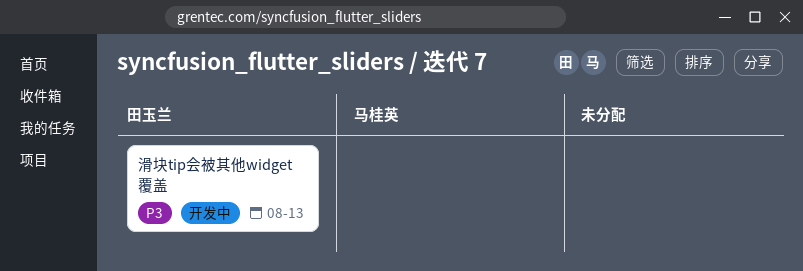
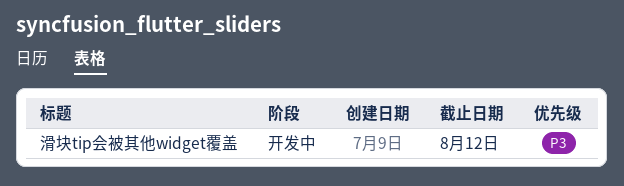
滑块tip会被其他widget覆盖, due: Aug 13 -> Aug 12

